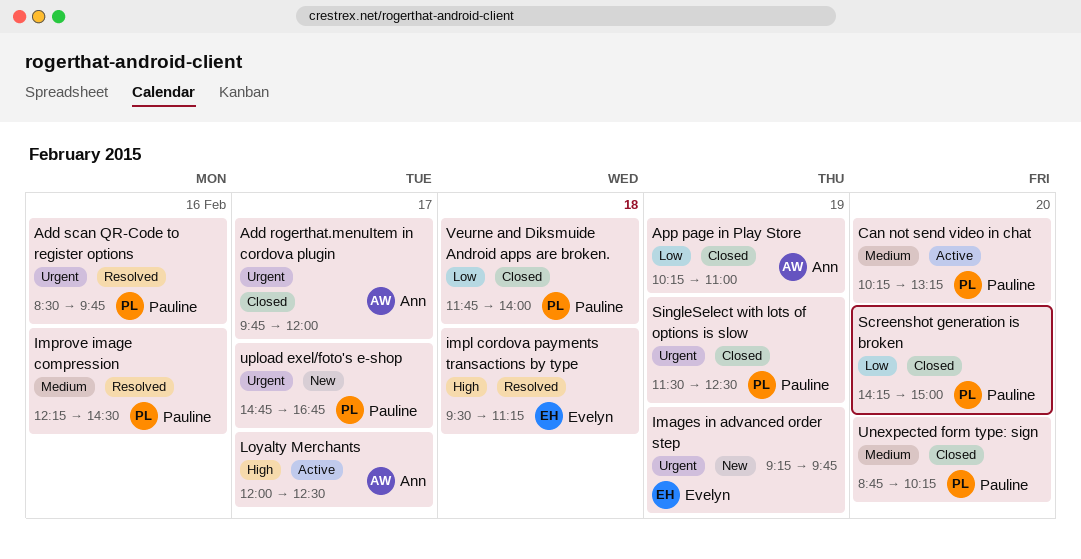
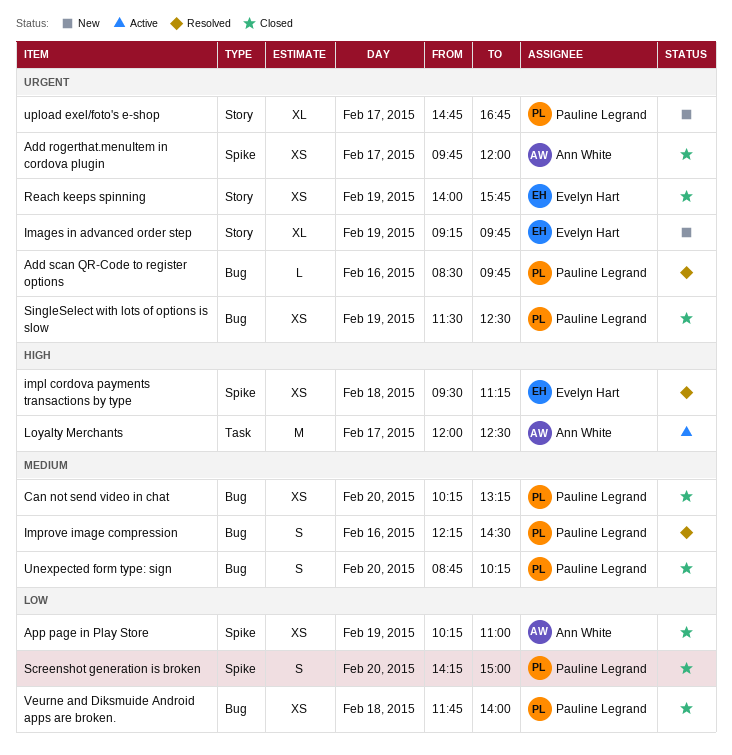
Can not send video in chat, status: Active -> Closed
Reach keeps spinning: none -> present

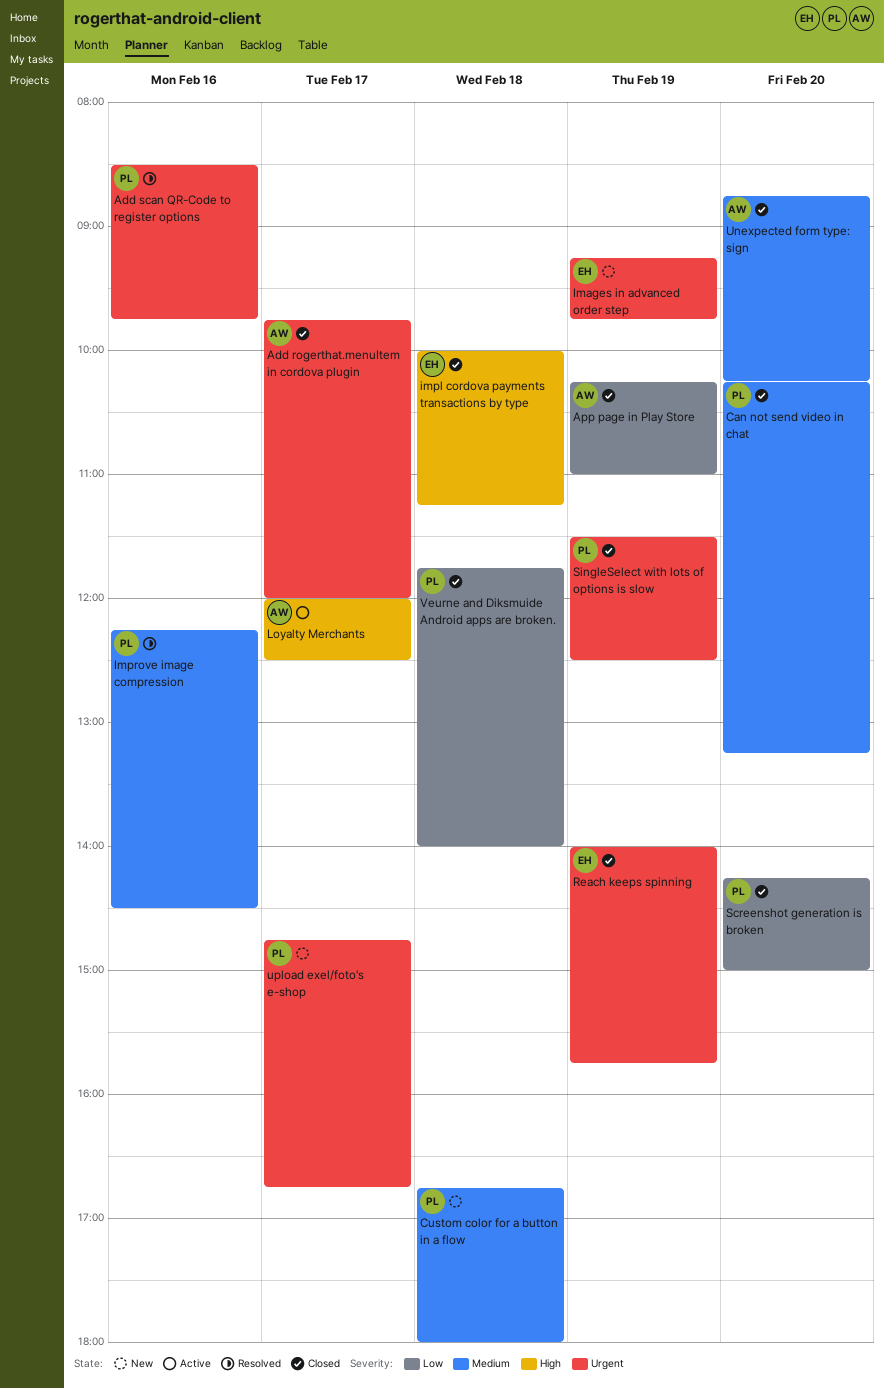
Custom color for a button in a flow: none -> present
impl cordova payments transactions by type, status: Resolved -> Closed
impl cordova payments transactions by type, begins: 09:30 -> 10:00
Unexpected form type: sign, owner: Pauline Legrand -> Ann White

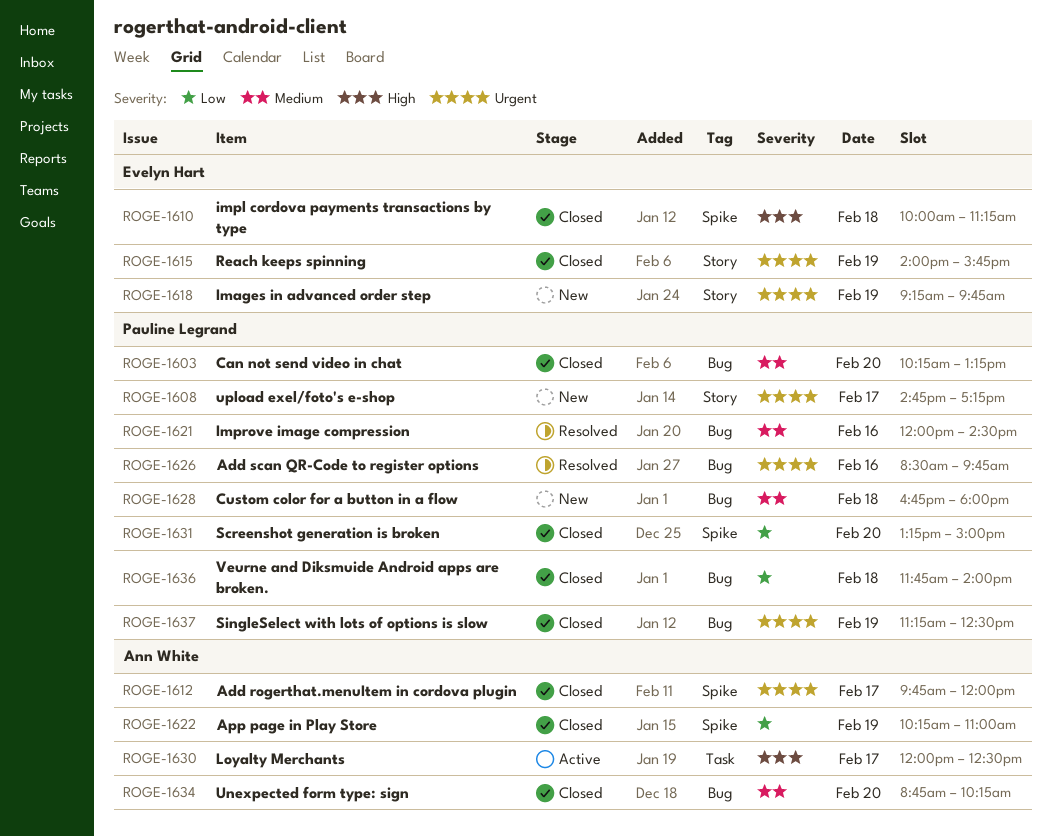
Improve image compression, begins: 12:15 -> 12:00
Screenshot generation is broken, begins: 14:15 -> 13:15
SingleSelect with lots of options is slow, begins: 11:30 -> 11:15
upload exel/foto's e-shop, ends: 16:45 -> 17:15

